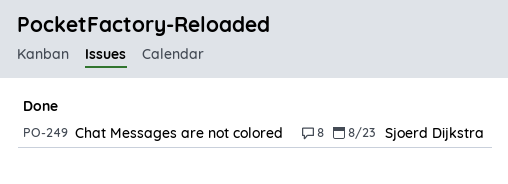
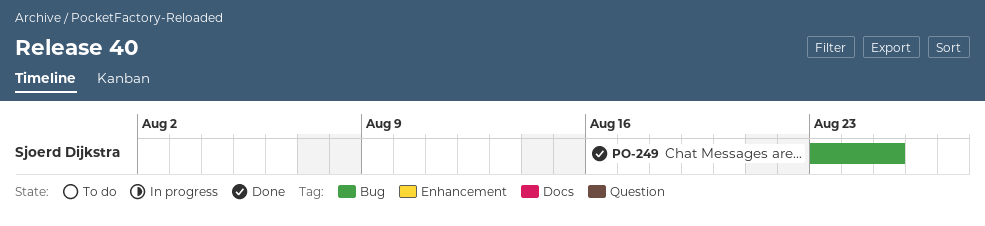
PO-249, due: Aug 23 -> Aug 25

